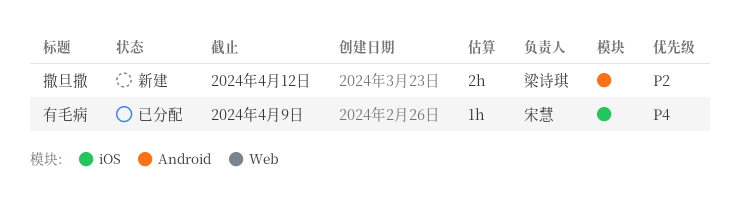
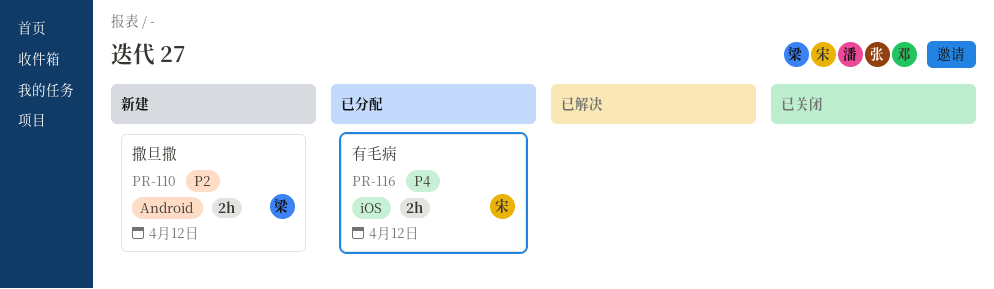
有毛病, estimate: 1h -> 2h
有毛病, due: Apr 9 -> Apr 12

